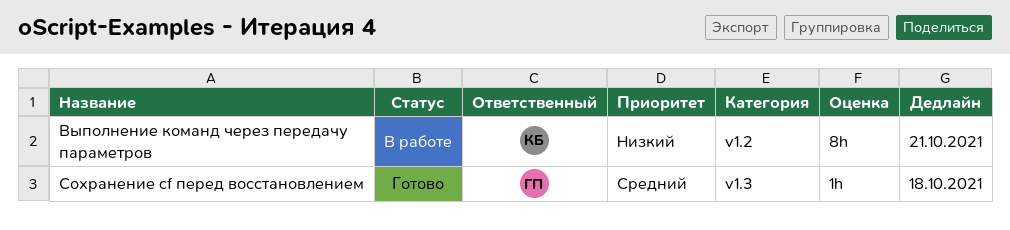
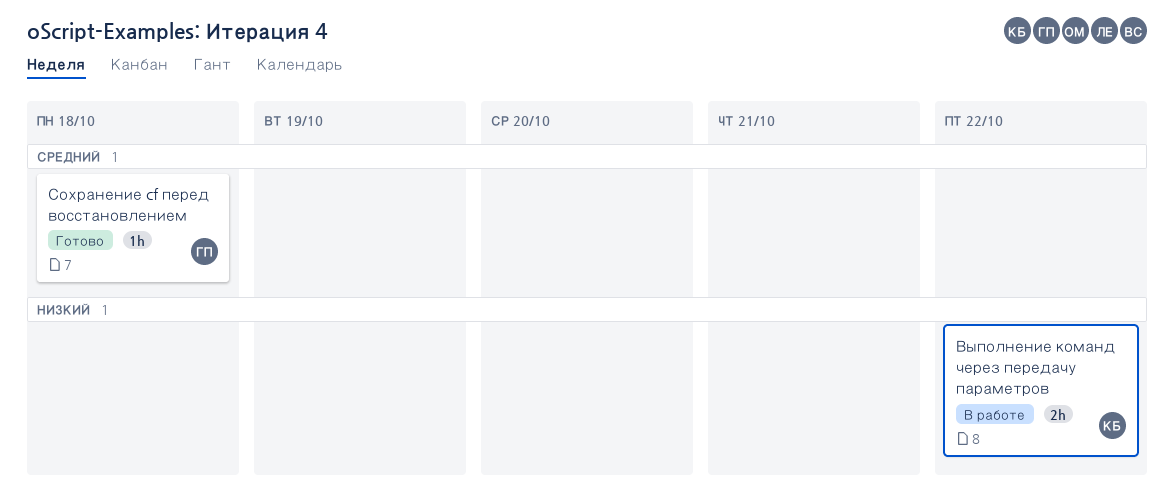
Выполнение команд через передачу параметров, estimate: 8h -> 2h
Выполнение команд через передачу параметров, due: Oct 21 -> Oct 22

